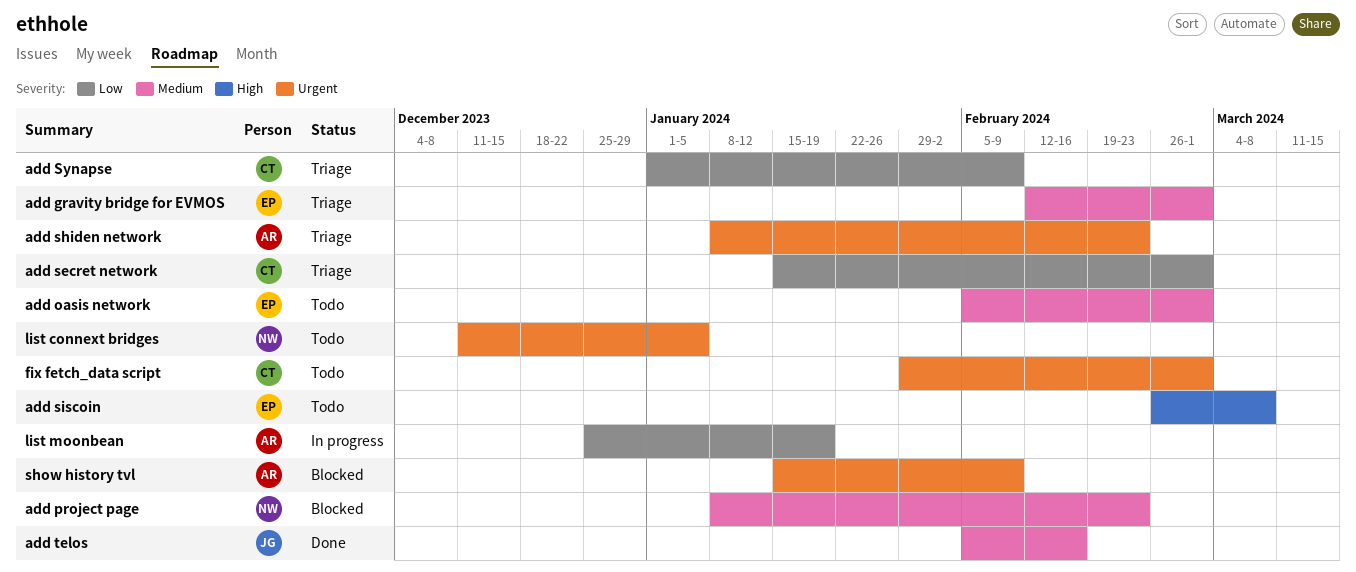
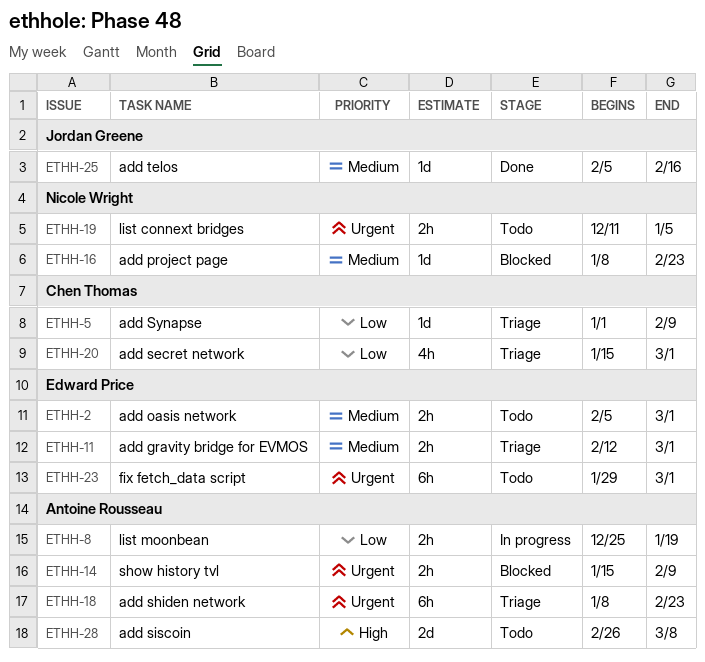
add siscoin, owner: Edward Price -> Antoine Rousseau
fix fetch_data script, owner: Chen Thomas -> Edward Price

